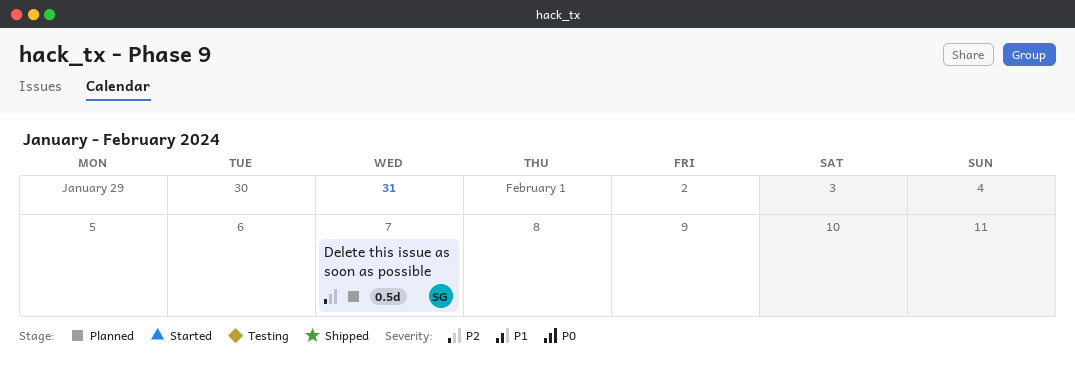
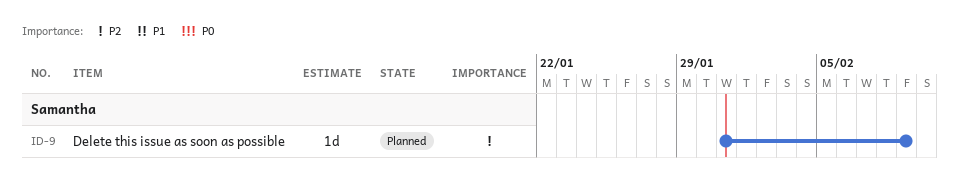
Delete this issue as soon as possible, estimate: 0.5d -> 1d
Delete this issue as soon as possible, due: Feb 7 -> Feb 9

